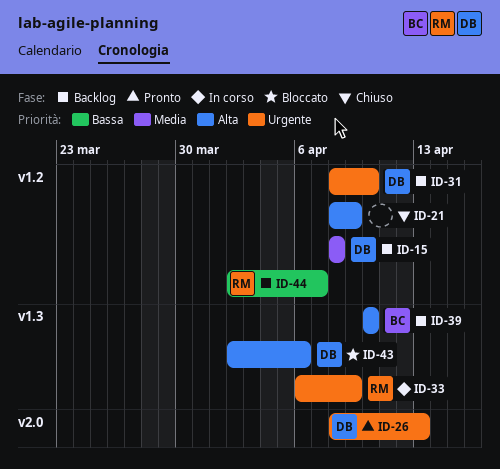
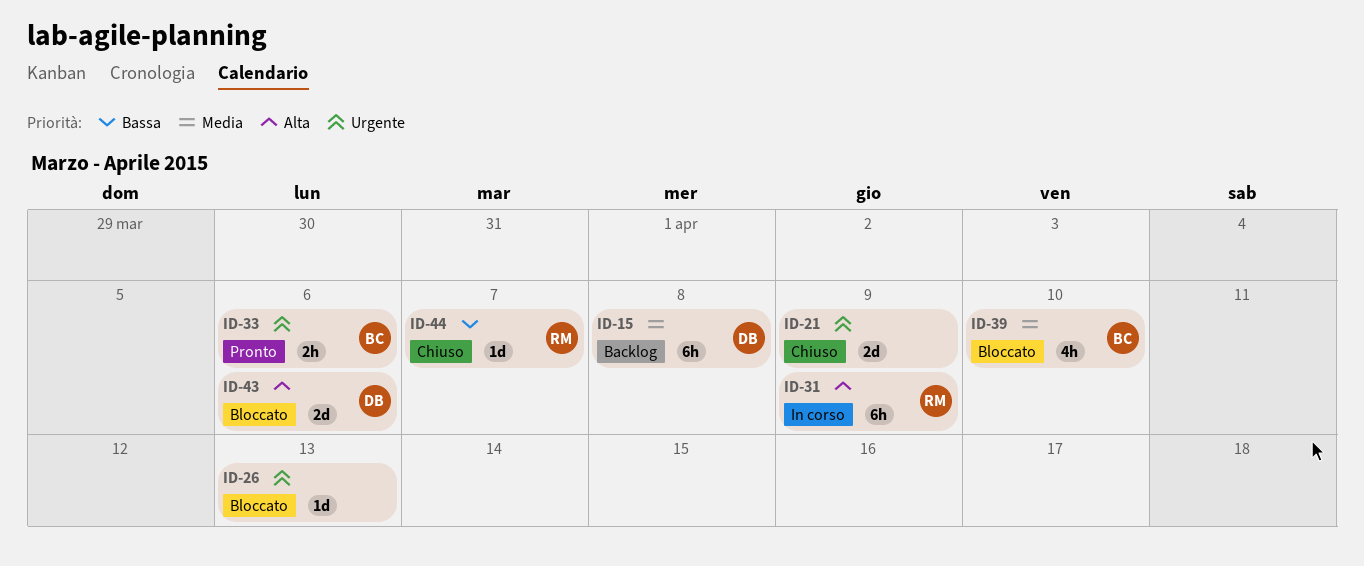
ID-21, priority: Alta -> Urgente
ID-26, status: Pronto -> Bloccato
ID-26, owner: DB -> none
ID-31, status: Backlog -> In corso
ID-31, owner: DB -> RM
ID-31, priority: Urgente -> Alta
ID-31, due: Apr 10 -> Apr 9
ID-33, status: In corso -> Pronto
ID-33, owner: RM -> BC
ID-33, due: Apr 9 -> Apr 6
ID-39, status: Backlog -> Bloccato
ID-39, priority: Alta -> Media
ID-44, status: Backlog -> Chiuso

